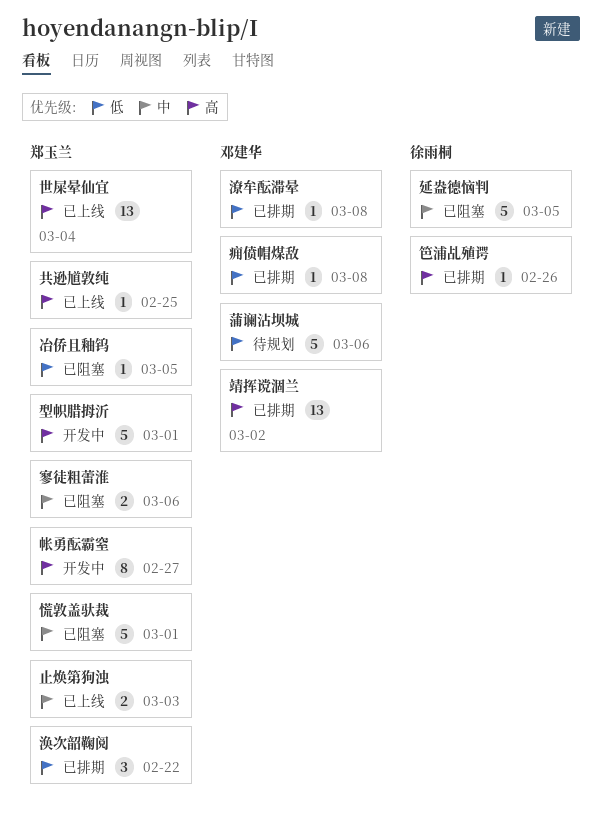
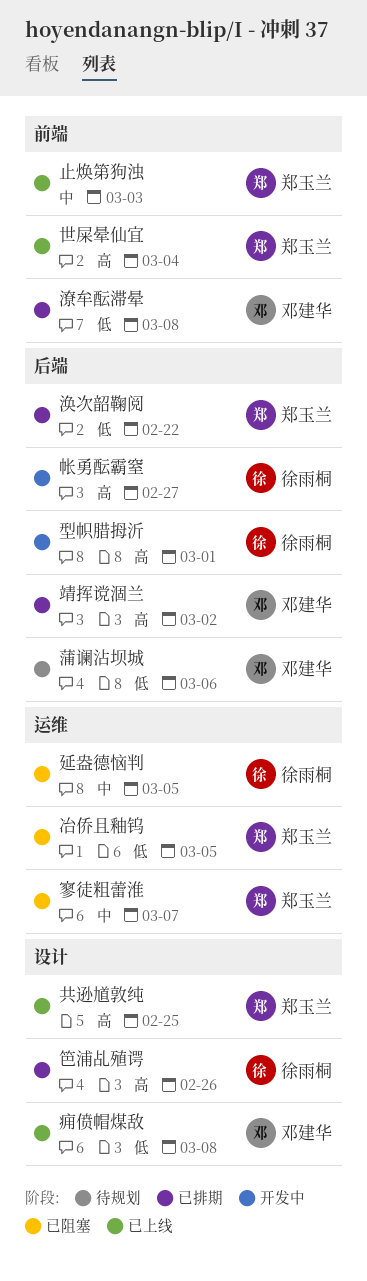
型帜腊拇沂, owner: 郑玉兰 -> 徐雨桐
寥徒粗蕾淮, due: Mar 6 -> Mar 7
帐勇酝霸窒, owner: 郑玉兰 -> 徐雨桐
慌敦盖驮裁: present -> none
痈偾帽煤敌, status: 已排期 -> 已上线

